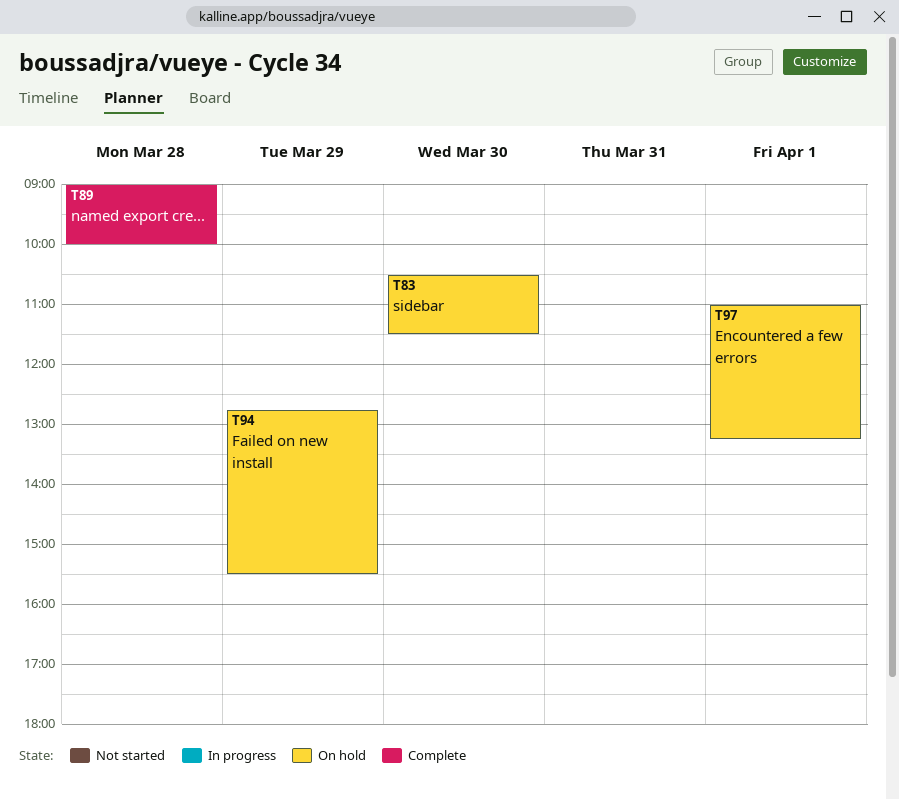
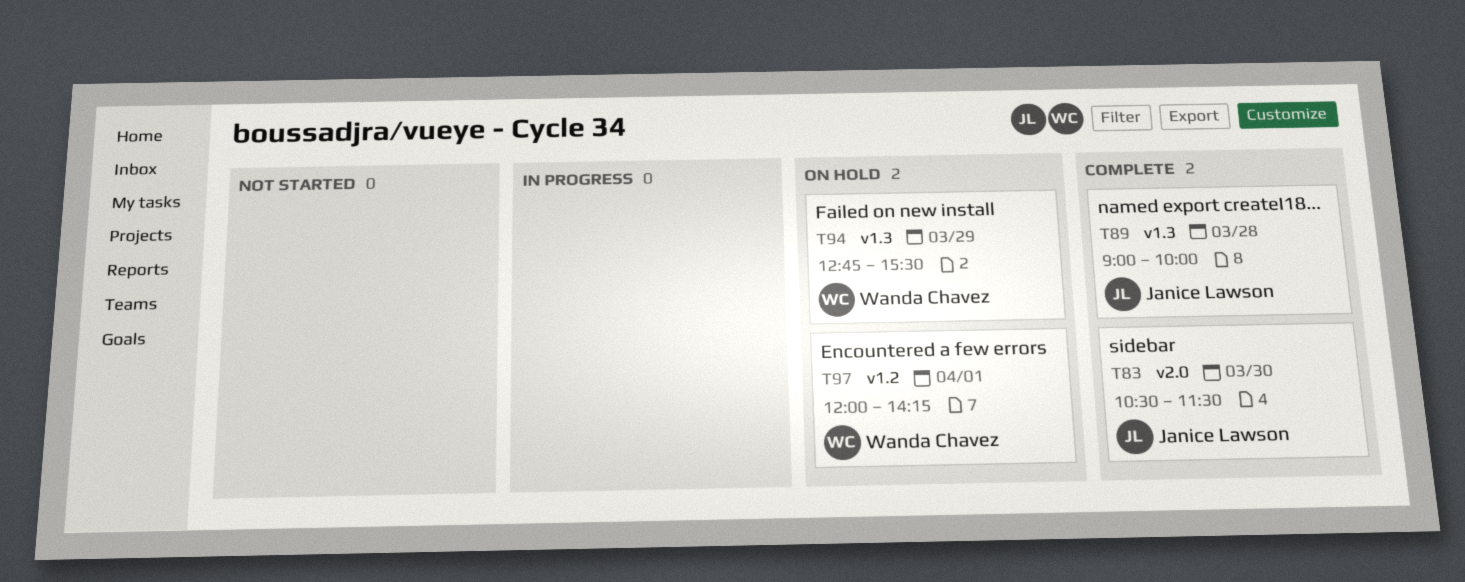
T83, status: On hold -> Complete
T97, begins: 11:00 -> 12:00
T97, ends: 13:15 -> 14:15

